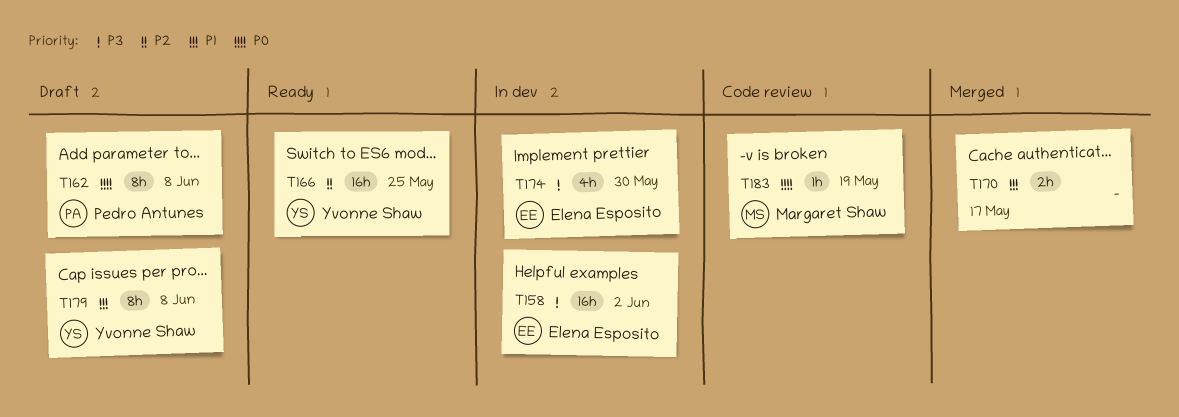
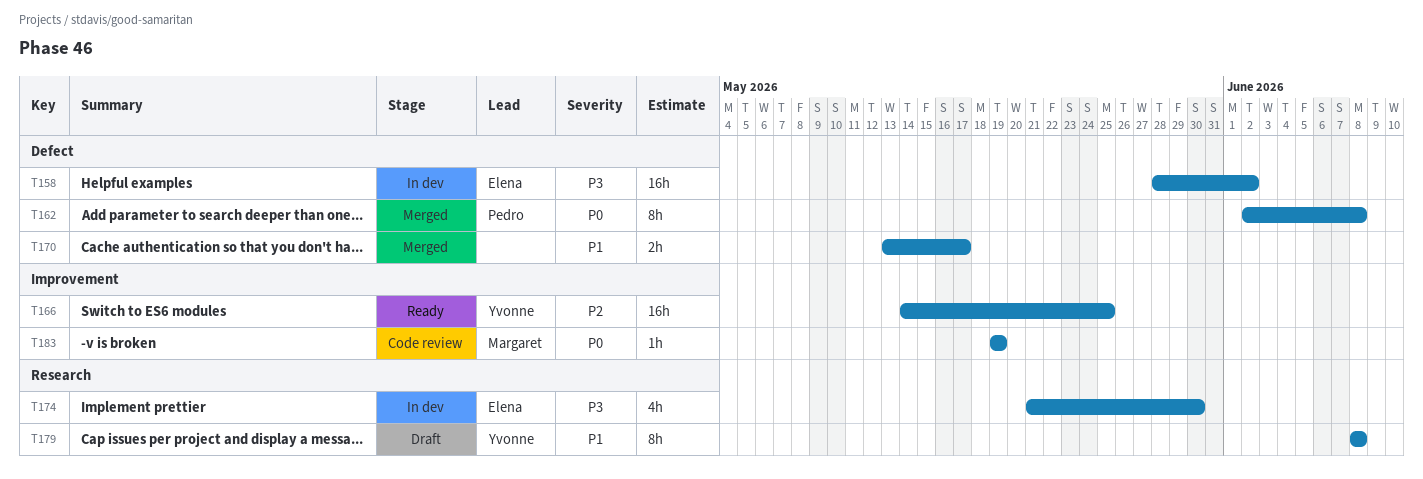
T162, status: Draft -> Merged

